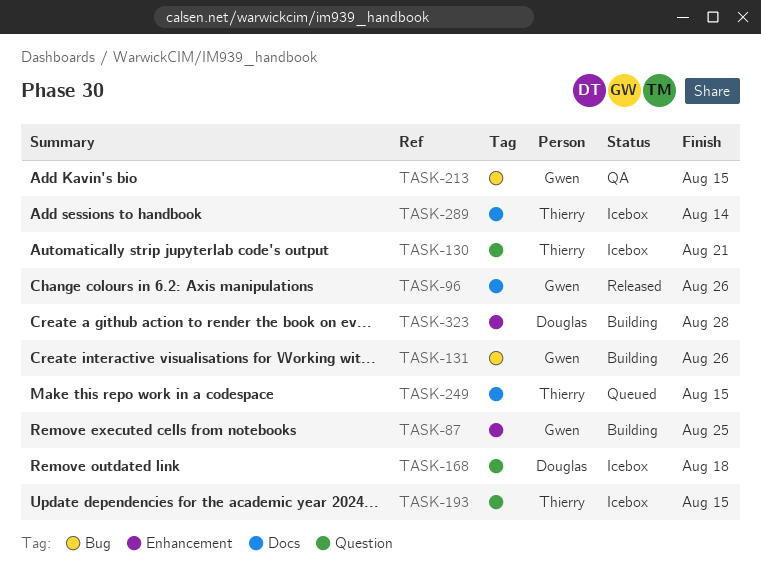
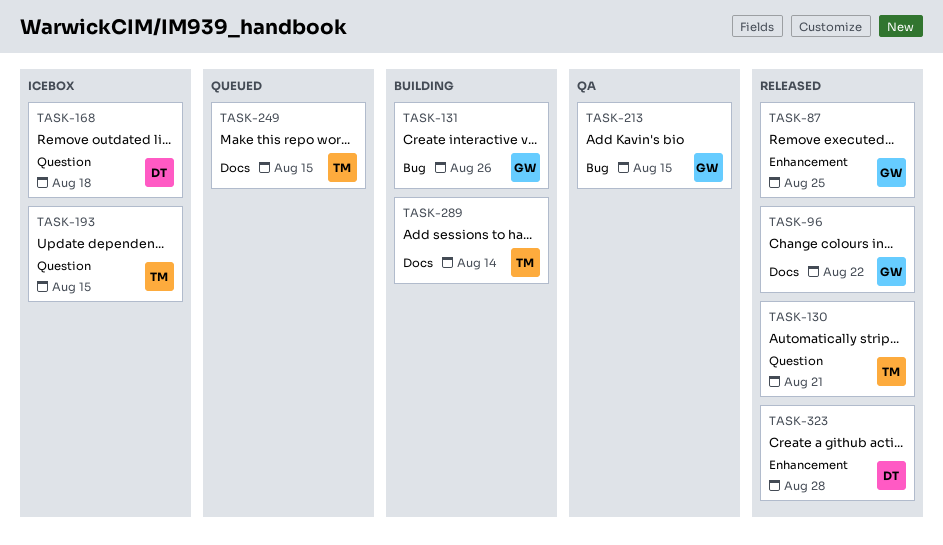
TASK-87, status: Building -> Released
TASK-96, due: Aug 26 -> Aug 22
TASK-130, status: Icebox -> Released
TASK-289, status: Icebox -> Building
TASK-323, status: Building -> Released

